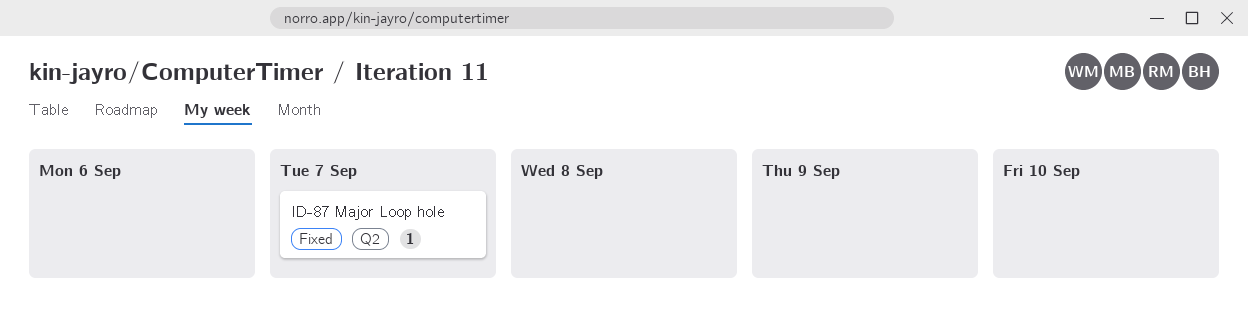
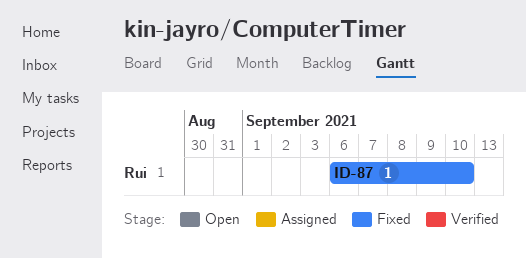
ID-87, due: Sep 7 -> Sep 10

